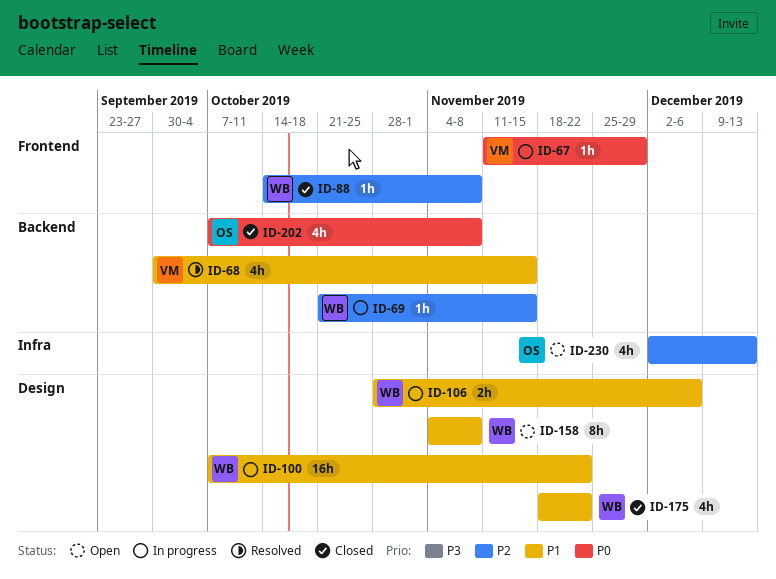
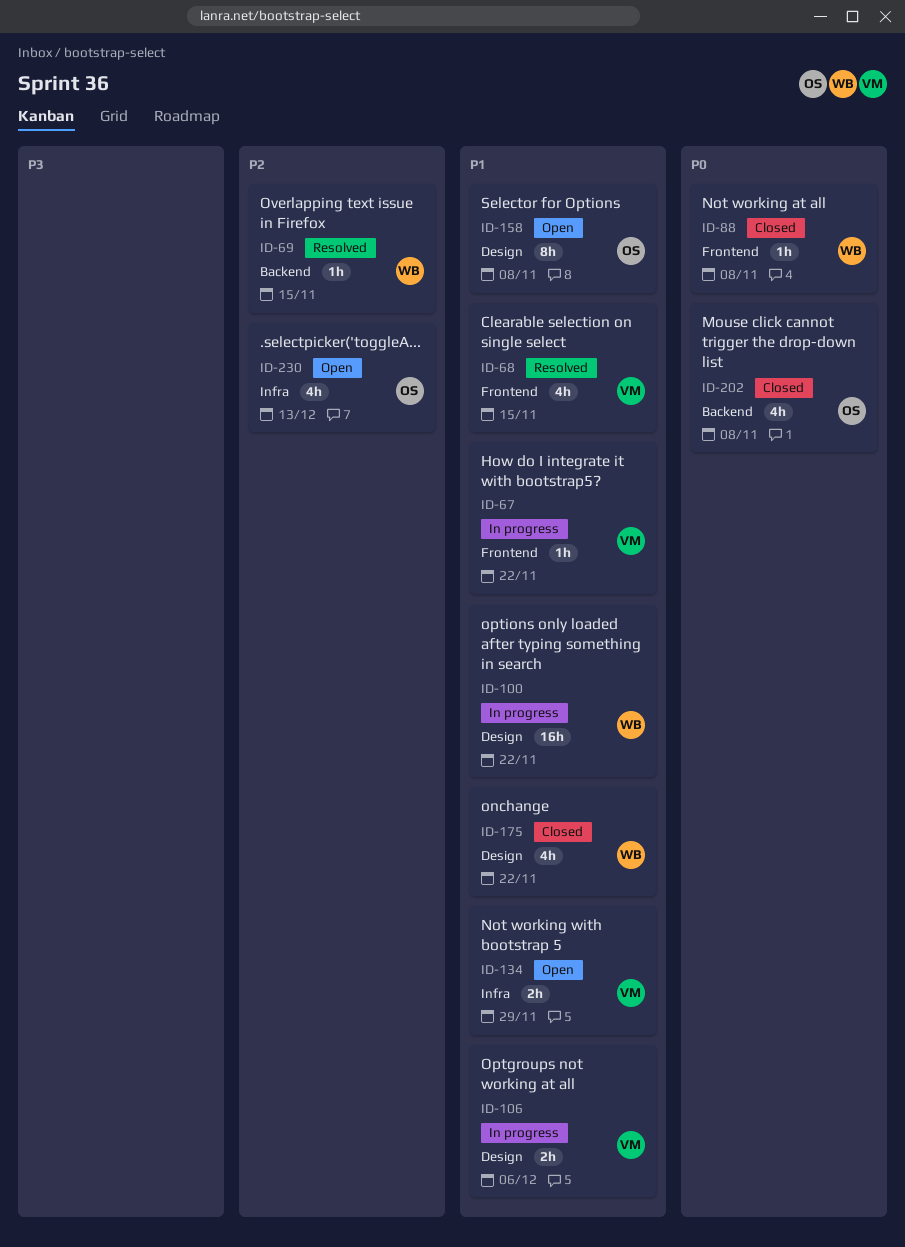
ID-67, priority: P0 -> P1
ID-67, due: Nov 29 -> Nov 22
ID-68, label: Backend -> Frontend
ID-69, status: In progress -> Resolved
ID-88, priority: P2 -> P0
ID-106, owner: WB -> VM
ID-134: none -> present
ID-158, owner: WB -> OS

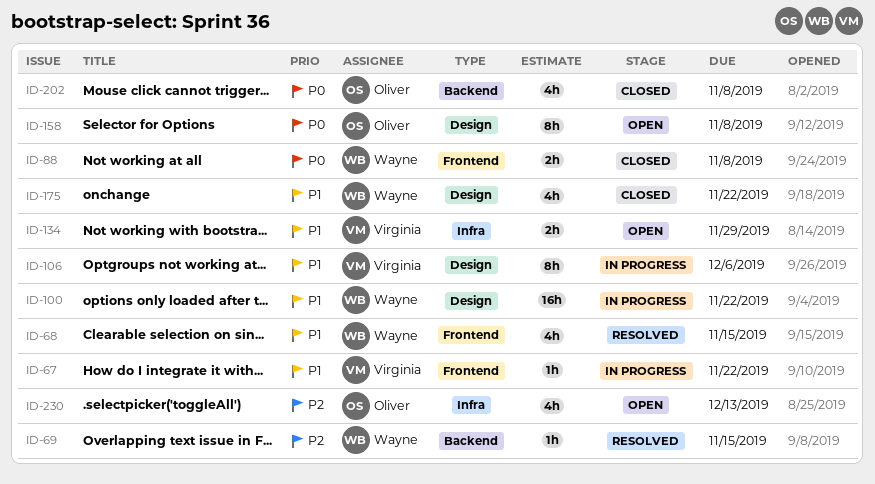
ID-68, owner: Virginia -> Wayne
ID-88, estimate: 1h -> 2h
ID-106, estimate: 2h -> 8h
ID-158, priority: P1 -> P0

